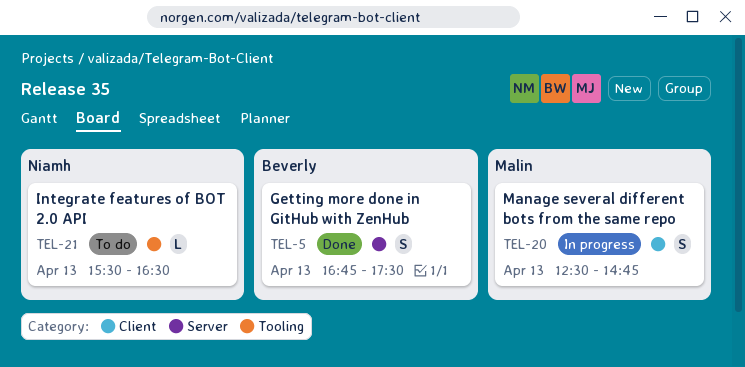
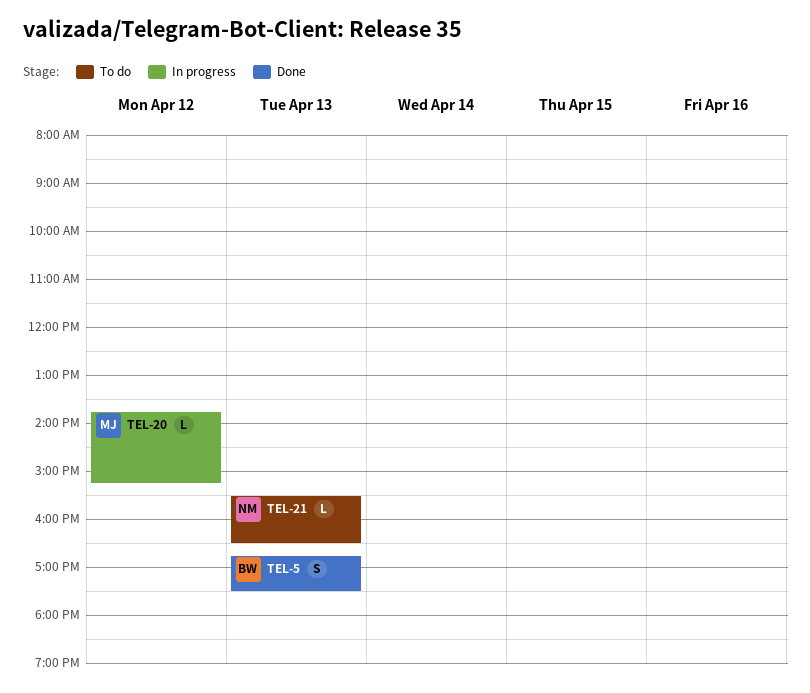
TEL-20, estimate: S -> L
TEL-20, day: Apr 13 -> Apr 12
TEL-20, begins: 12:30 -> 13:45
TEL-20, ends: 14:45 -> 15:15

